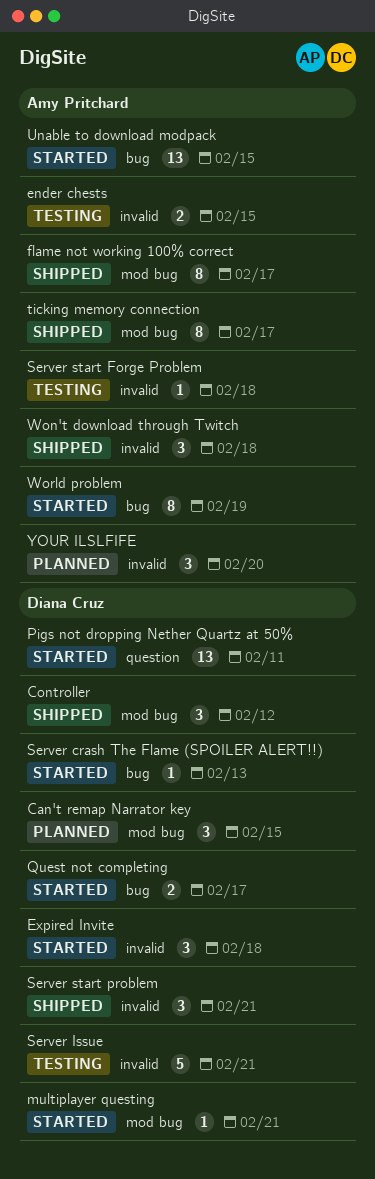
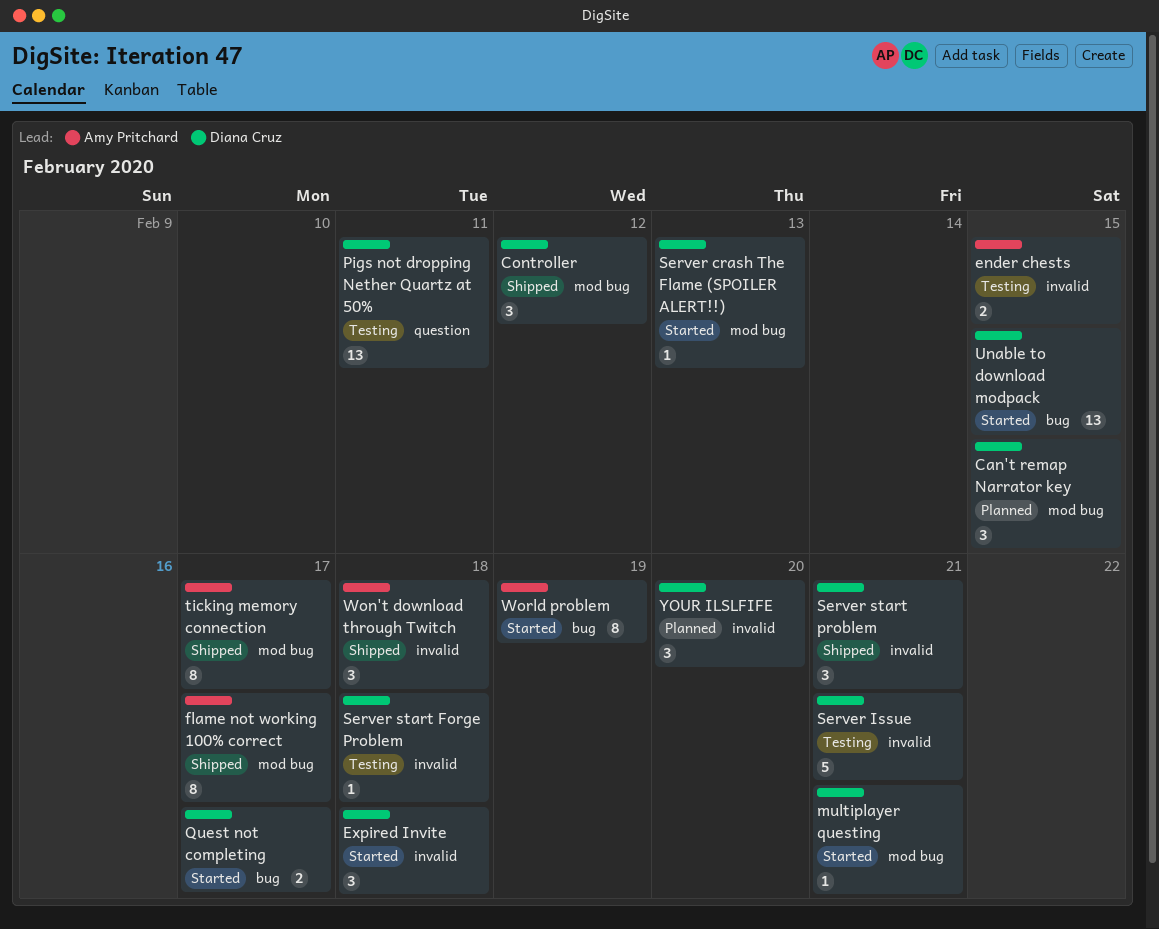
Pigs not dropping Nether Quartz at 50%, status: Started -> Testing
Server crash The Flame (SPOILER ALERT!!), label: bug -> mod bug
Server start Forge Problem, owner: Amy Pritchard -> Diana Cruz
Unable to download modpack, owner: Amy Pritchard -> Diana Cruz
YOUR ILSLFIFE, owner: Amy Pritchard -> Diana Cruz

